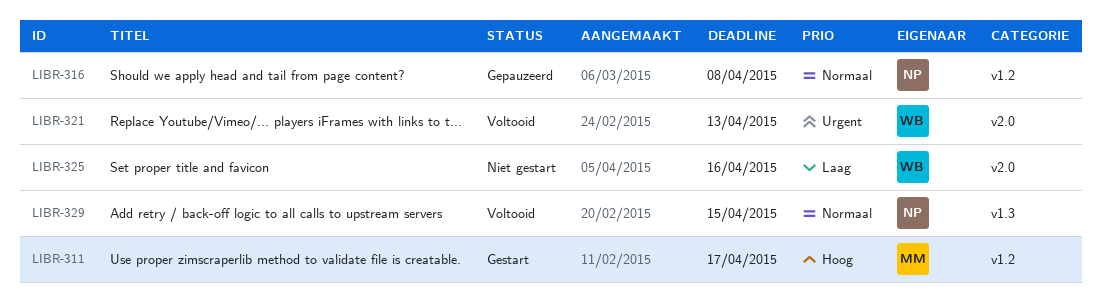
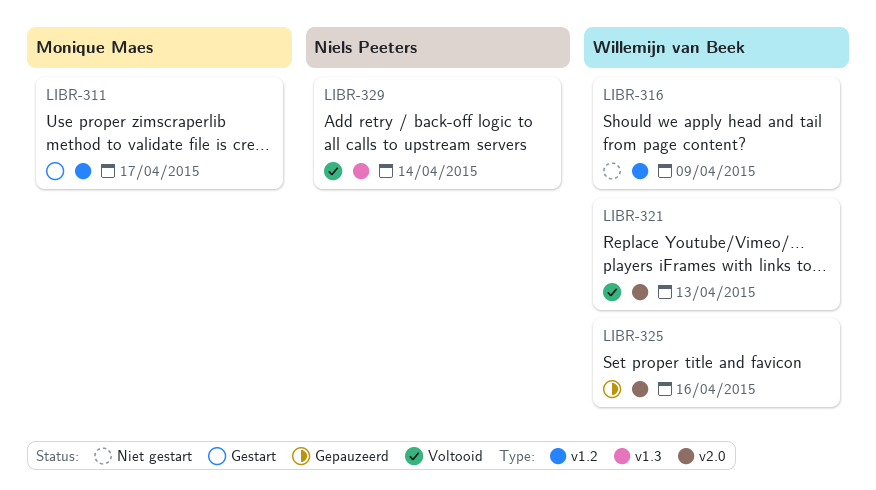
LIBR-316, status: Gepauzeerd -> Niet gestart
LIBR-316, owner: Niels Peeters -> Willemijn van Beek
LIBR-316, due: Apr 8 -> Apr 9
LIBR-325, status: Niet gestart -> Gepauzeerd
LIBR-329, due: Apr 15 -> Apr 14

